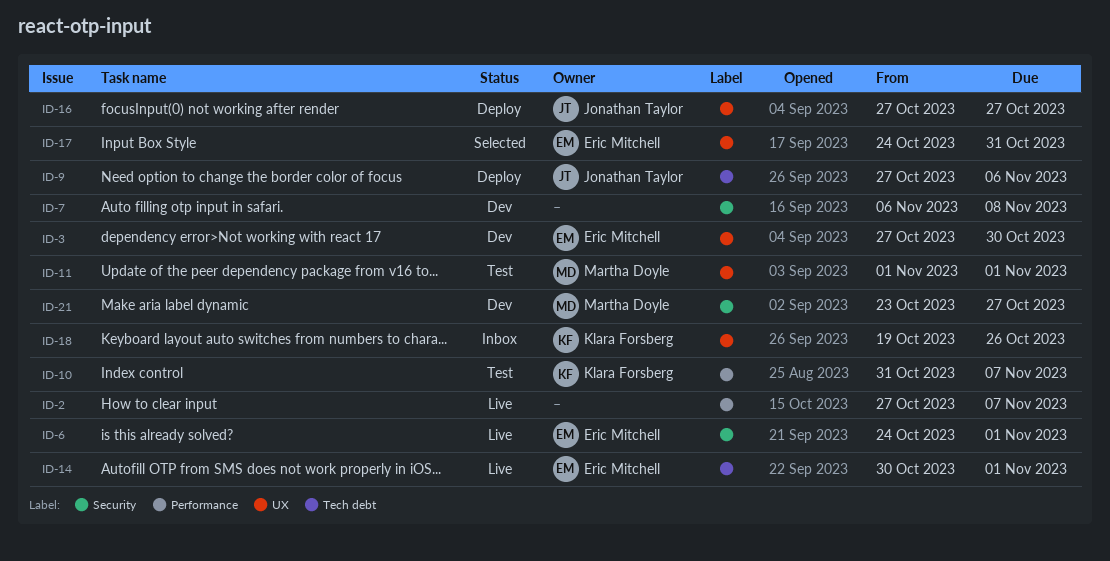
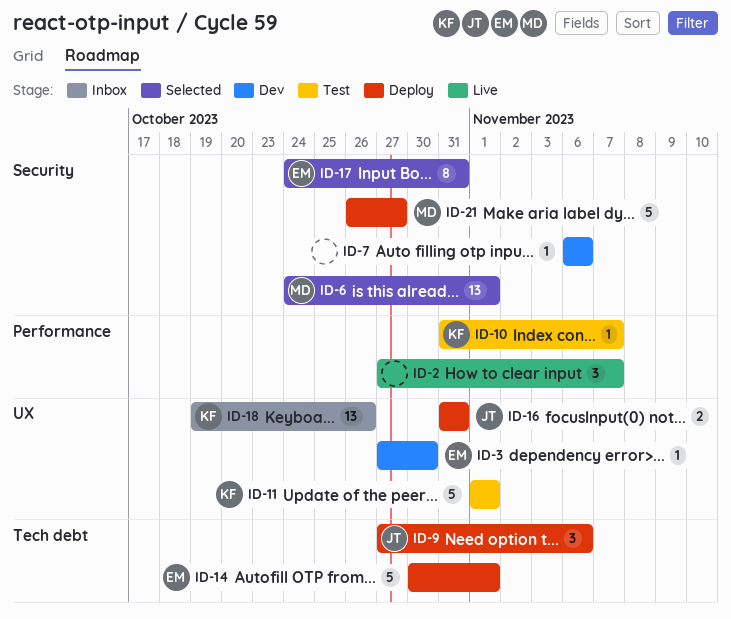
ID-6, status: Live -> Selected
ID-6, owner: Eric Mitchell -> Martha Doyle
ID-7, due: Nov 8 -> Nov 6
ID-11, owner: Martha Doyle -> Klara Forsberg
ID-14, status: Live -> Deploy
ID-16, start: Oct 27 -> Oct 31
ID-16, due: Oct 27 -> Oct 31
ID-17, label: UX -> Security
ID-21, status: Dev -> Deploy
ID-21, start: Oct 23 -> Oct 26

